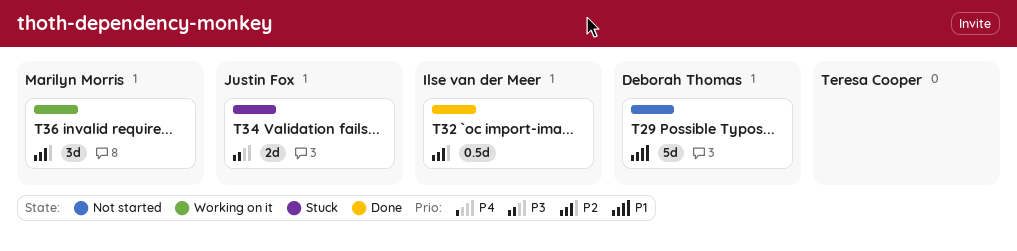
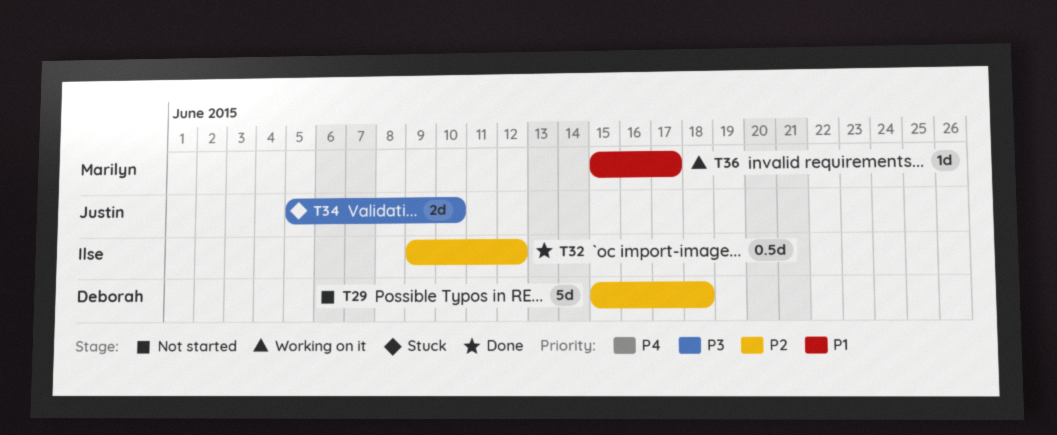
T29, priority: P1 -> P2
T36, priority: P2 -> P1
T36, estimate: 3d -> 1d

